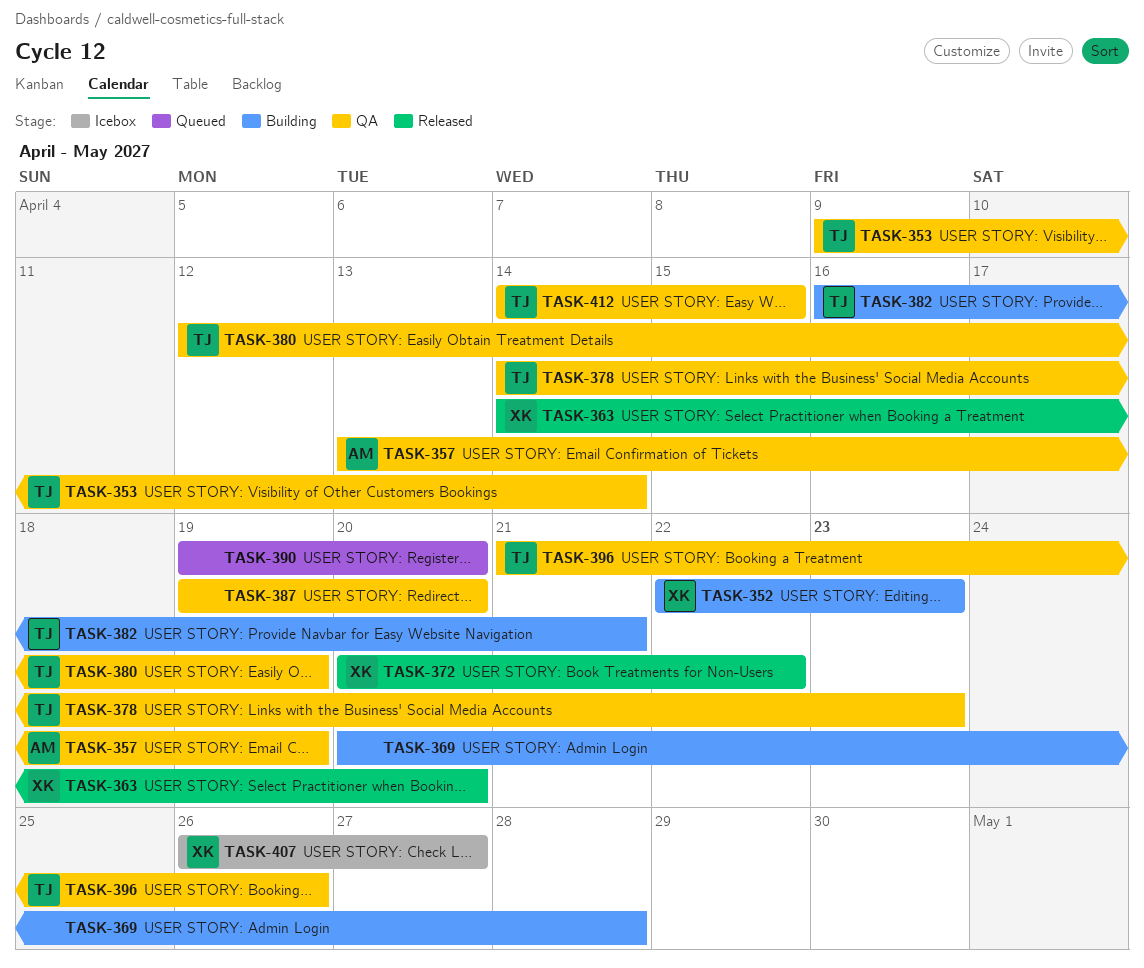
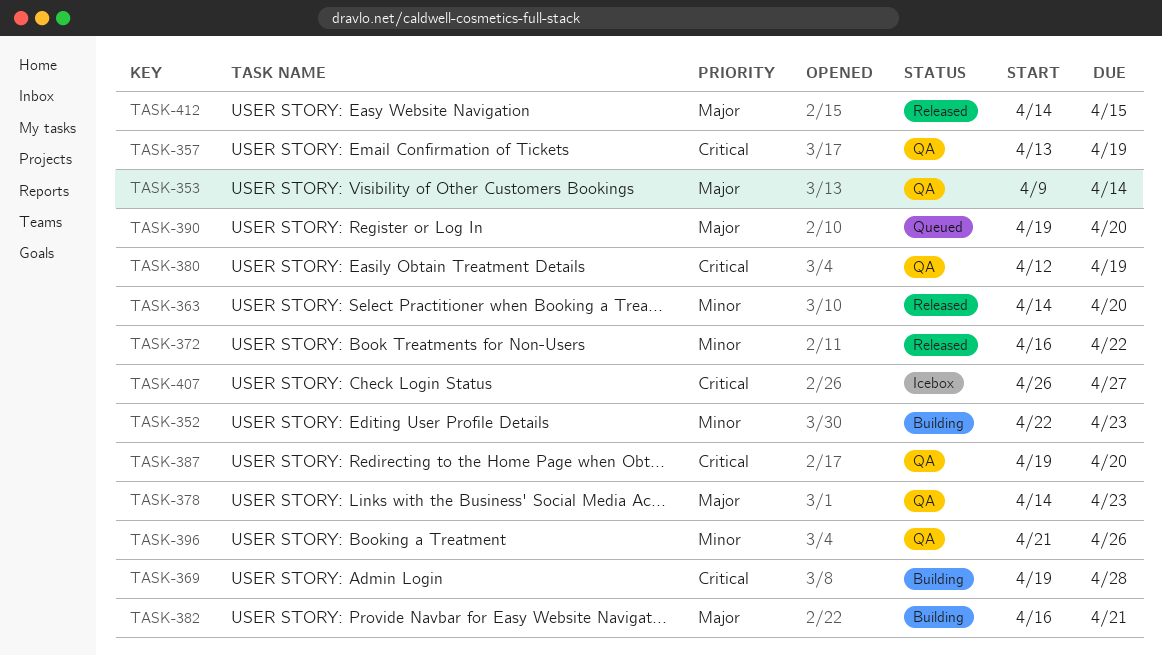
TASK-369, start: Apr 20 -> Apr 19
TASK-372, start: Apr 20 -> Apr 16
TASK-412, status: QA -> Released

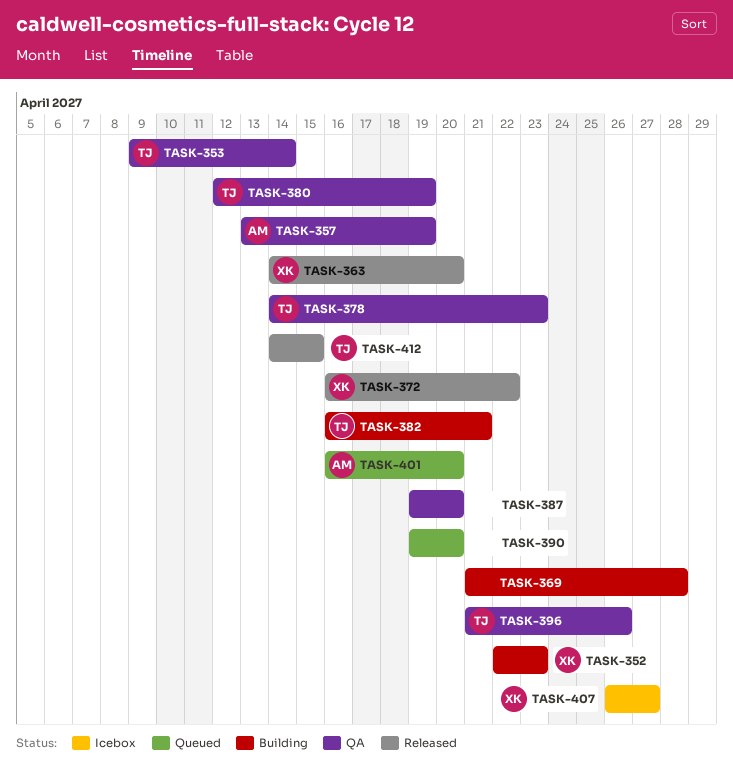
TASK-369, start: Apr 19 -> Apr 21
TASK-401: none -> present

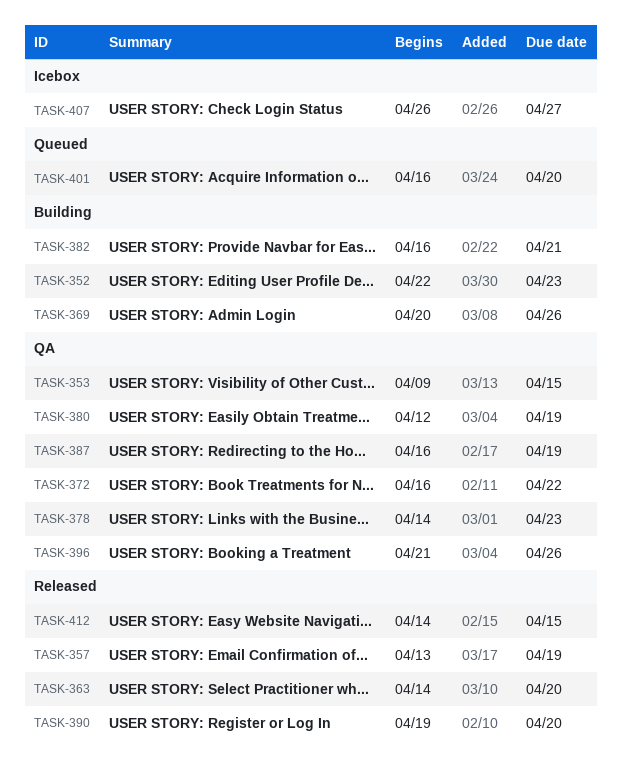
TASK-353, due: Apr 14 -> Apr 15
TASK-357, status: QA -> Released
TASK-369, start: Apr 21 -> Apr 20
TASK-369, due: Apr 28 -> Apr 26
TASK-372, status: Released -> QA
TASK-387, start: Apr 19 -> Apr 16
TASK-387, due: Apr 20 -> Apr 19
TASK-390, status: Queued -> Released

